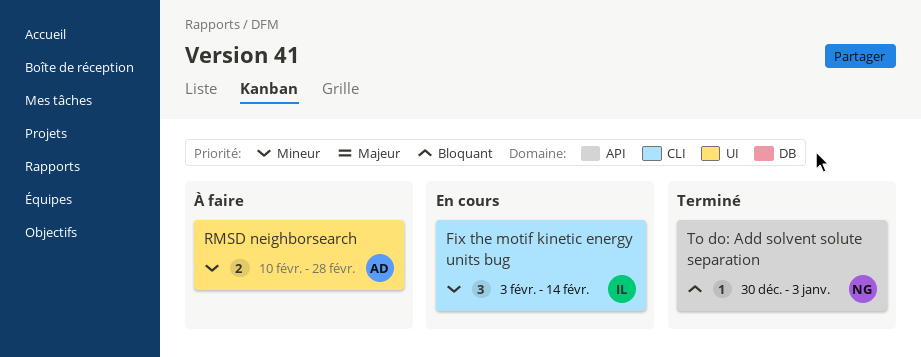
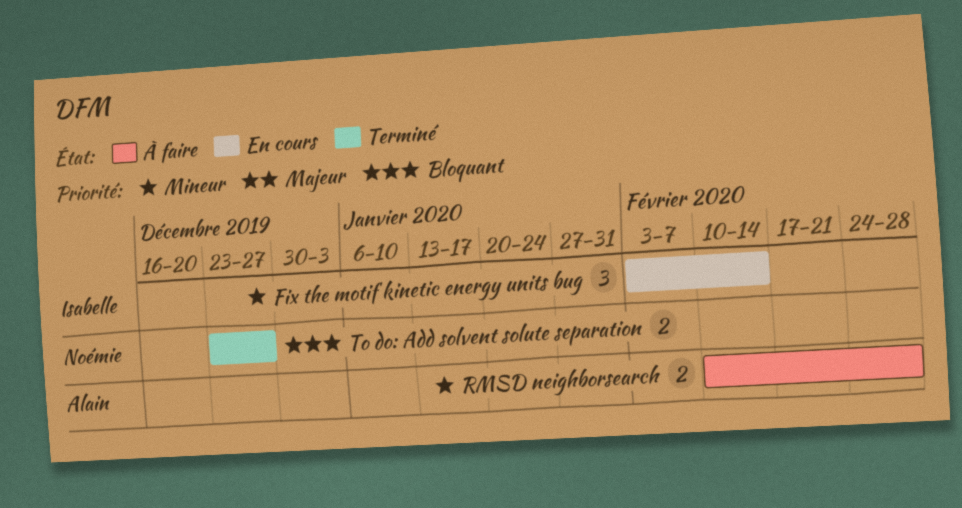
To do: Add solvent solute separation, estimate: 1 -> 2
To do: Add solvent solute separation, start: Dec 30 -> Dec 23
To do: Add solvent solute separation, due: Jan 3 -> Dec 27

